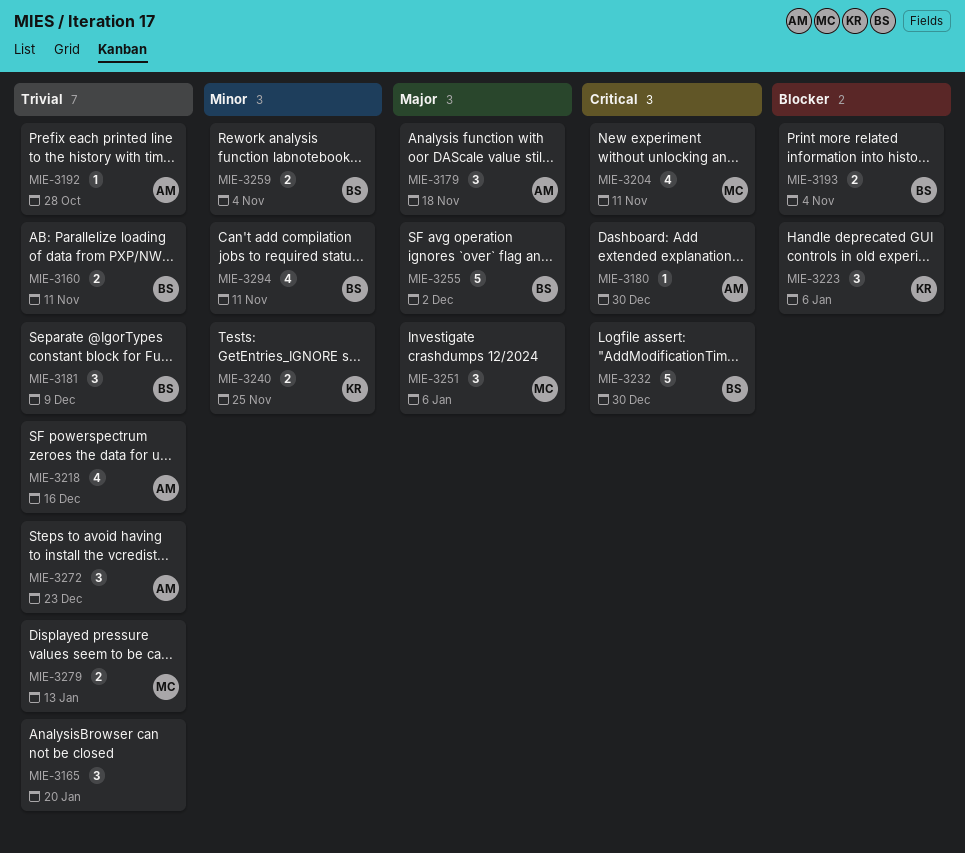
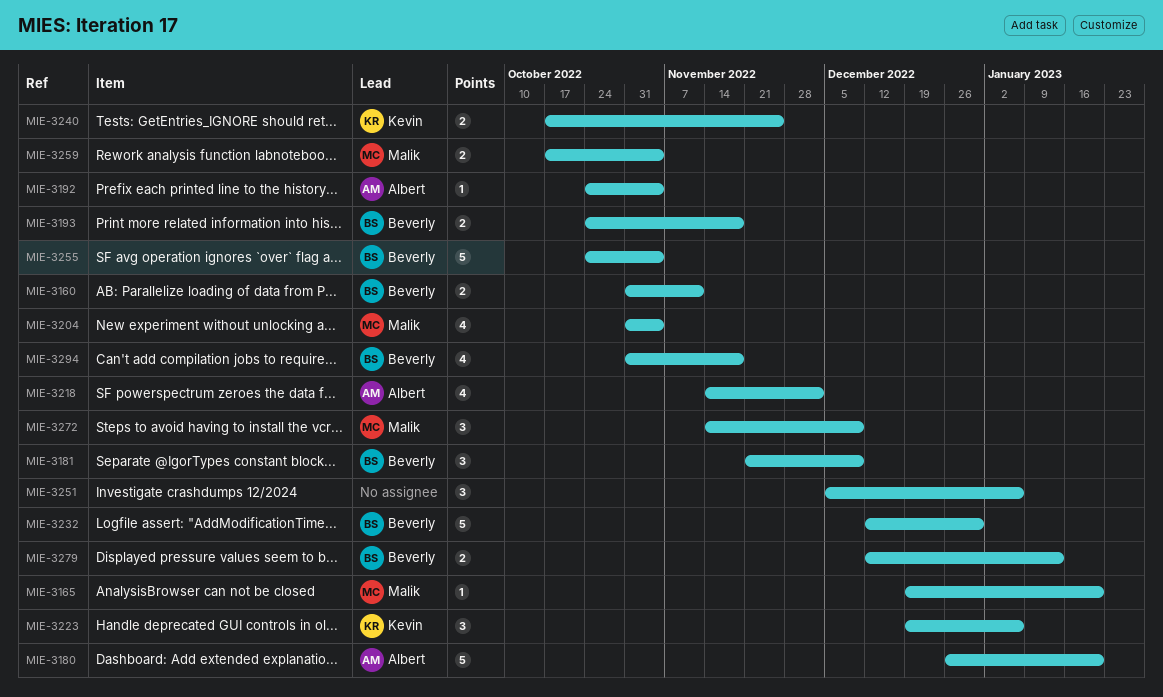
MIE-3165, owner: none -> Malik
MIE-3165, estimate: 3 -> 1
MIE-3179: present -> none
MIE-3180, estimate: 1 -> 5
MIE-3180, due: Dec 30 -> Jan 20
MIE-3192, due: Oct 28 -> Nov 4
MIE-3193, due: Nov 4 -> Nov 18
MIE-3204, due: Nov 11 -> Nov 4
MIE-3218, due: Dec 16 -> Dec 2
MIE-3251, owner: Malik -> none
MIE-3255, due: Dec 2 -> Nov 4
MIE-3259, owner: Beverly -> Malik
MIE-3272, owner: Albert -> Malik
MIE-3272, due: Dec 23 -> Dec 9
MIE-3279, owner: Malik -> Beverly
MIE-3294, due: Nov 11 -> Nov 18

